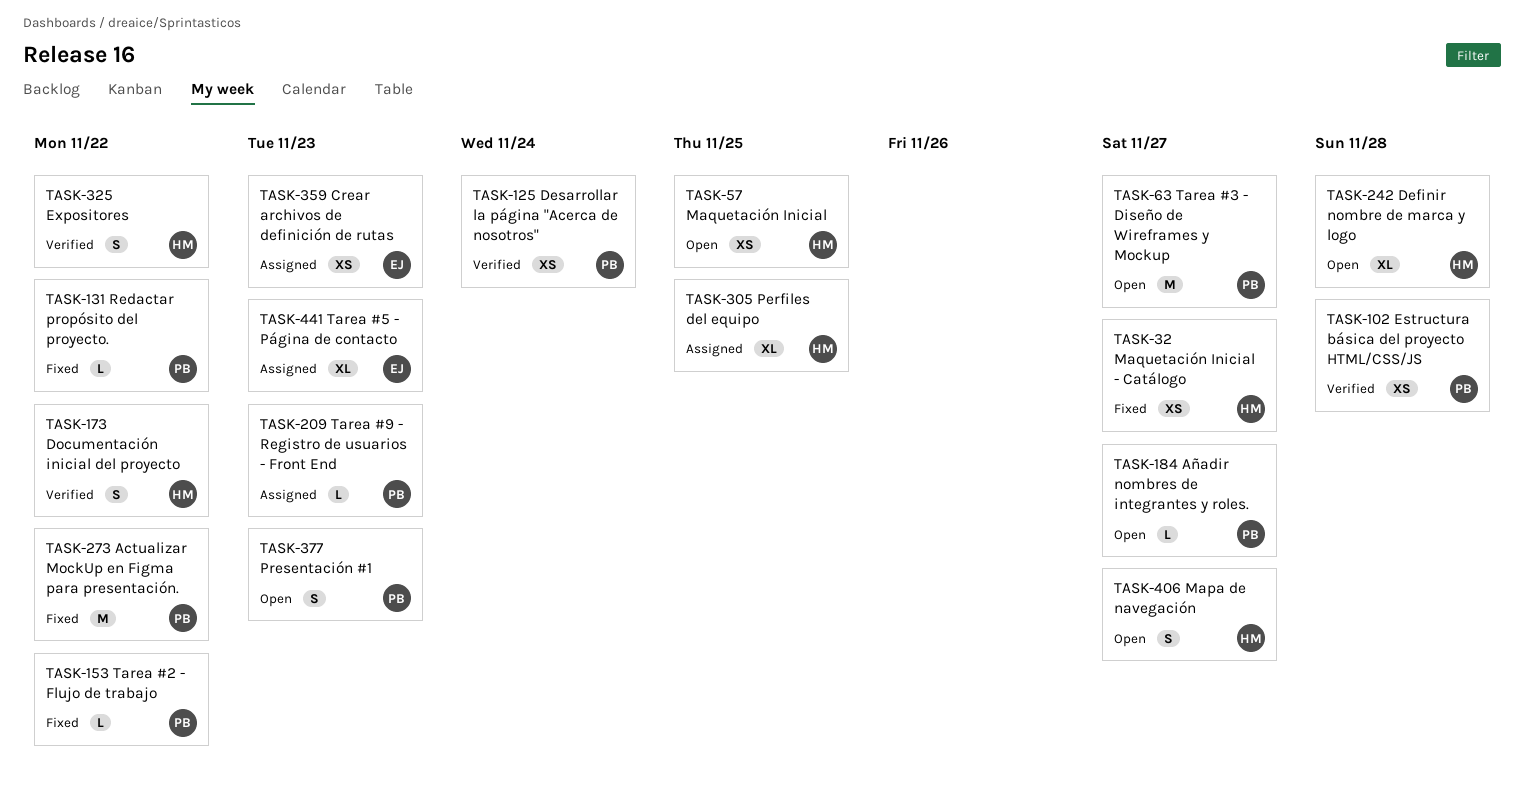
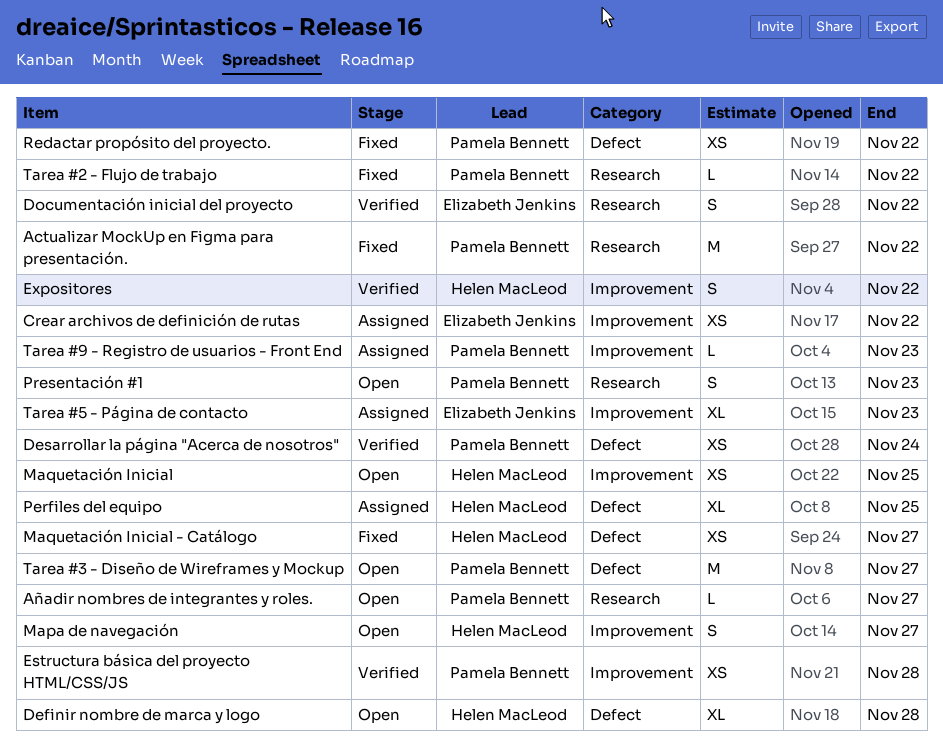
Crear archivos de definición de rutas, due: Nov 23 -> Nov 22
Documentación inicial del proyecto, owner: Helen MacLeod -> Elizabeth Jenkins
Redactar propósito del proyecto., estimate: L -> XS

